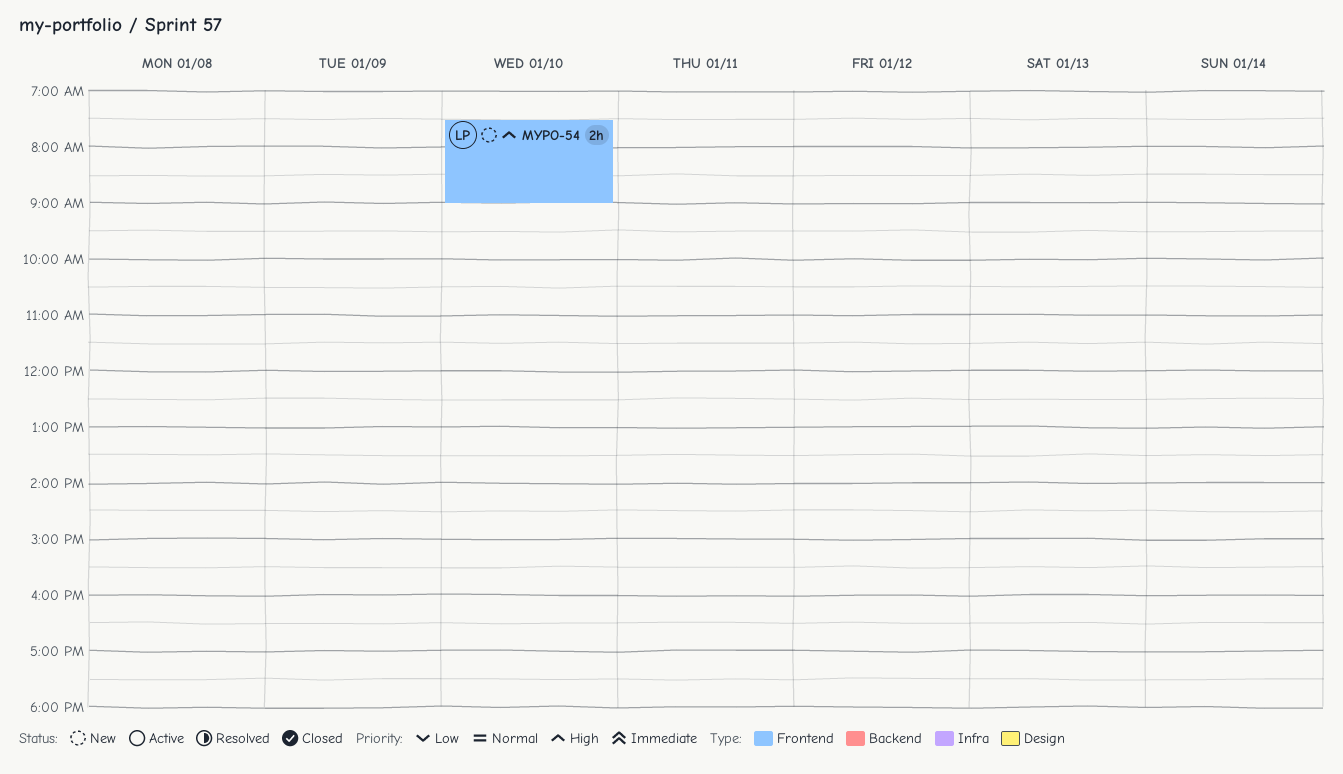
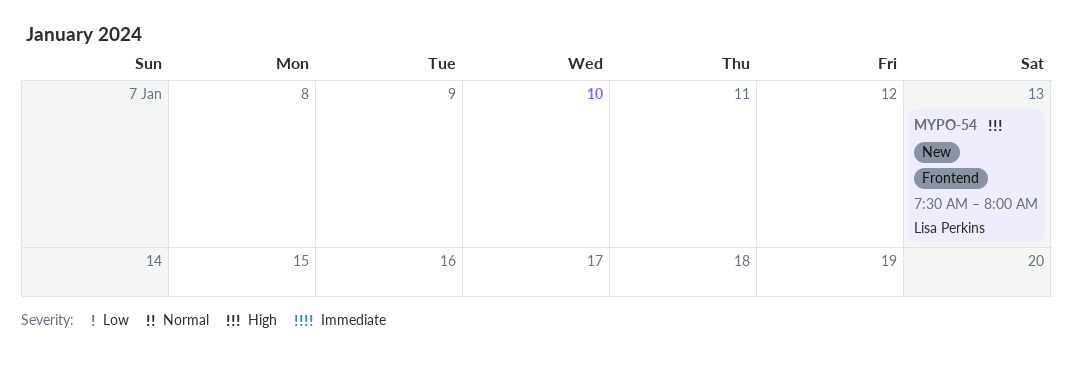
MYPO-54, day: Jan 10 -> Jan 13
MYPO-54, ends: 09:00 -> 08:00

